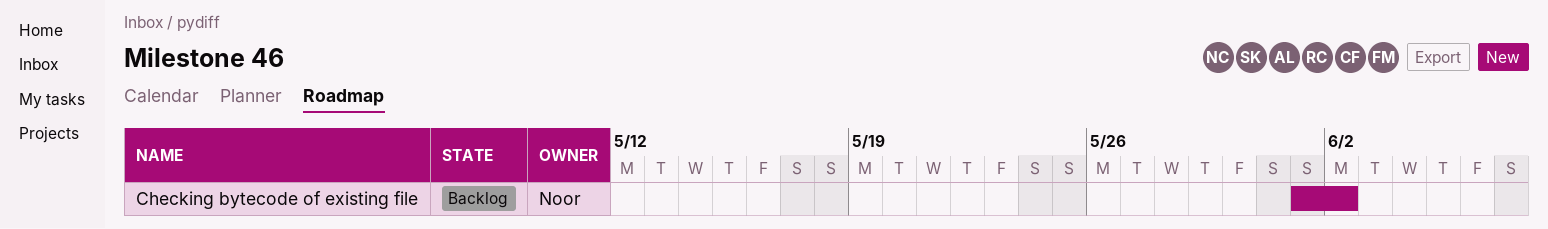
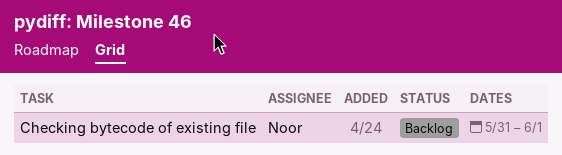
Checking bytecode of existing file, start: Jun 1 -> May 31
Checking bytecode of existing file, due: Jun 2 -> Jun 1

